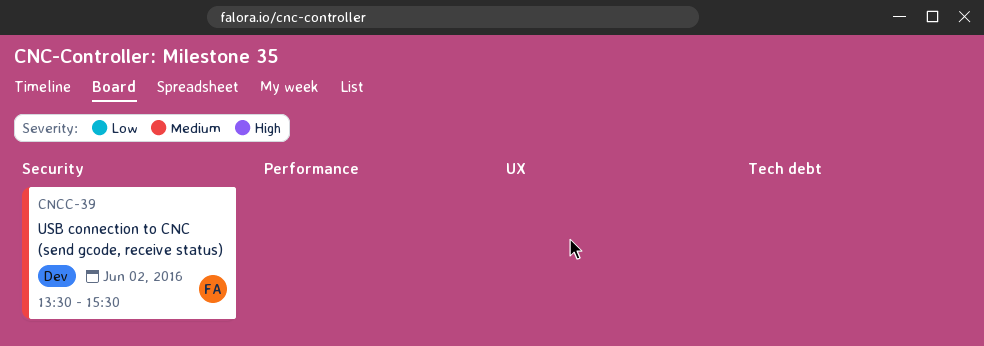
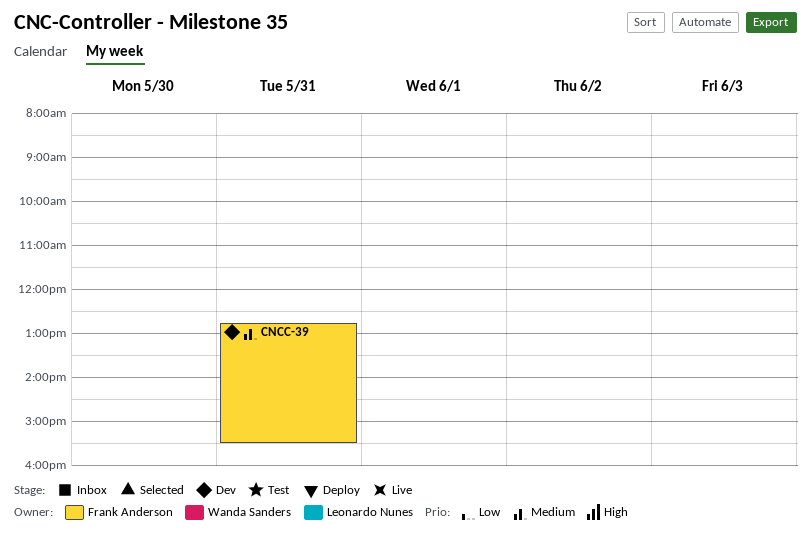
CNCC-39, day: Jun 2 -> May 31
CNCC-39, begins: 13:30 -> 12:45

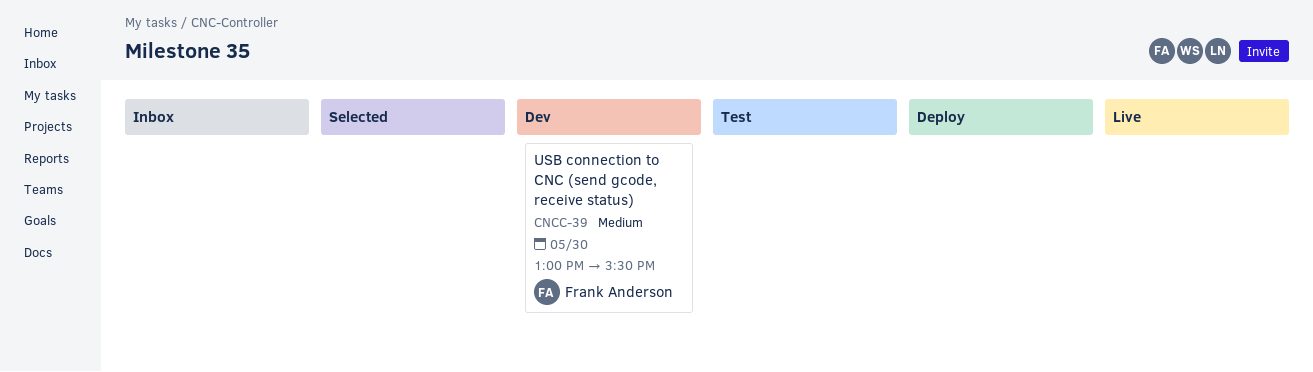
CNCC-39, day: May 31 -> May 30
CNCC-39, begins: 12:45 -> 13:00

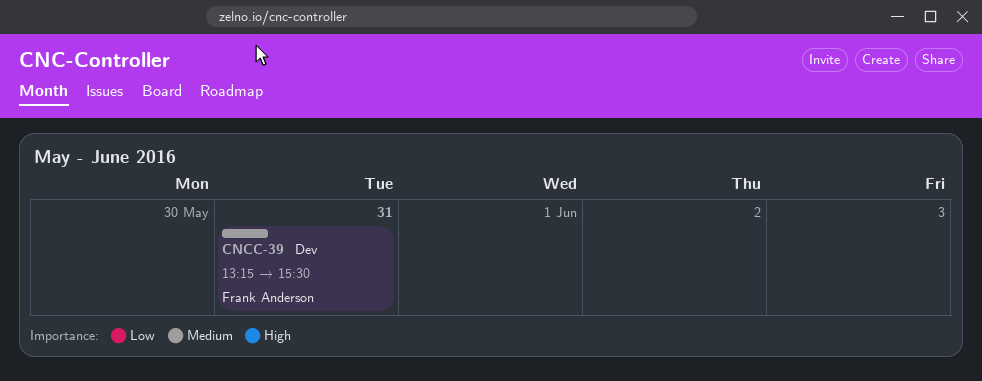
CNCC-39, day: May 30 -> May 31
CNCC-39, begins: 13:00 -> 13:15

